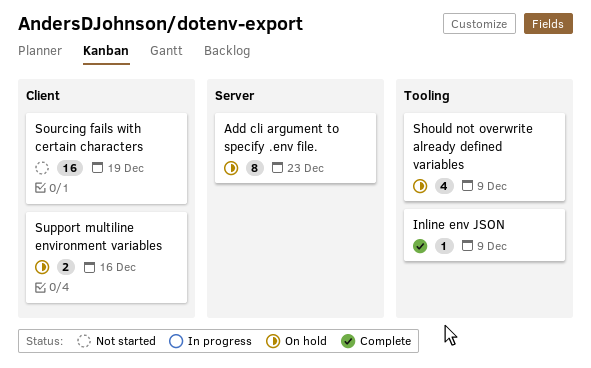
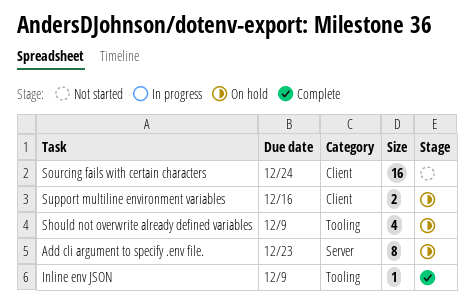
Sourcing fails with certain characters, due: Dec 19 -> Dec 24

